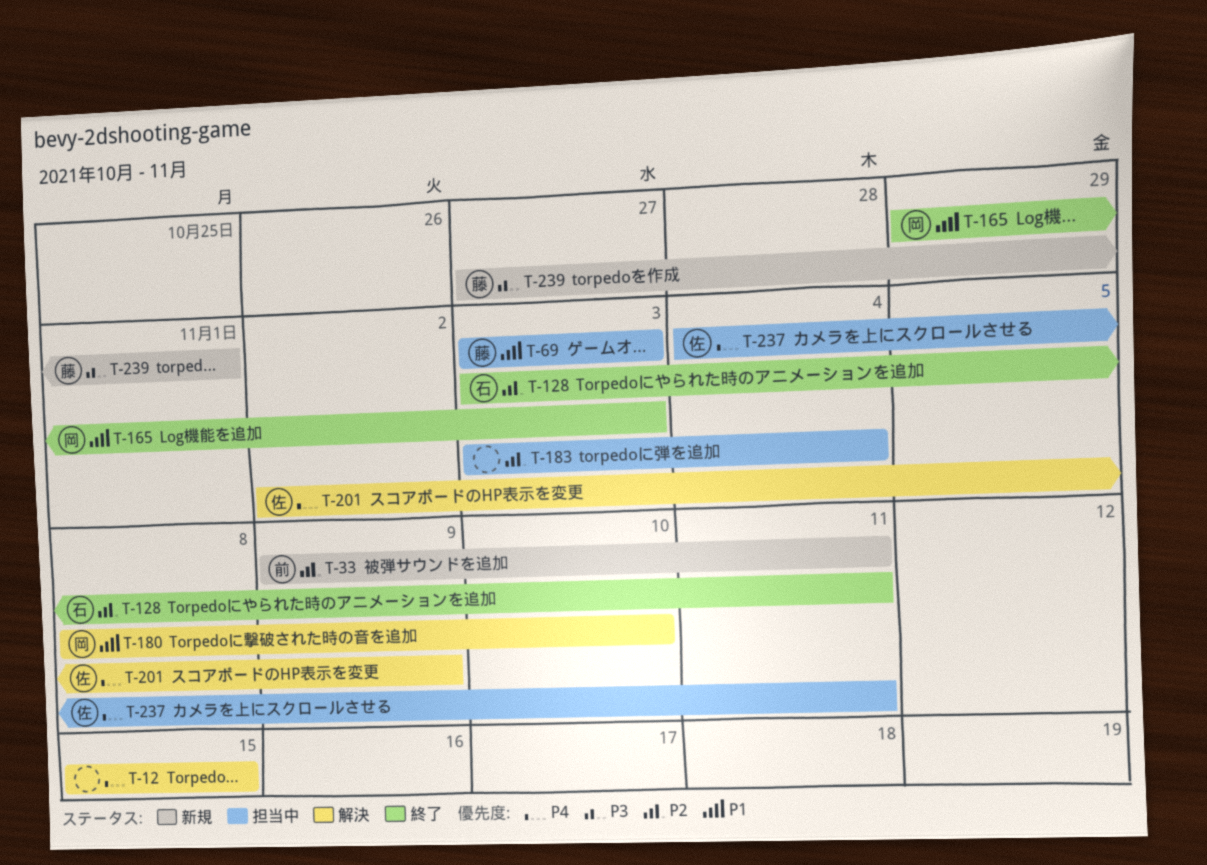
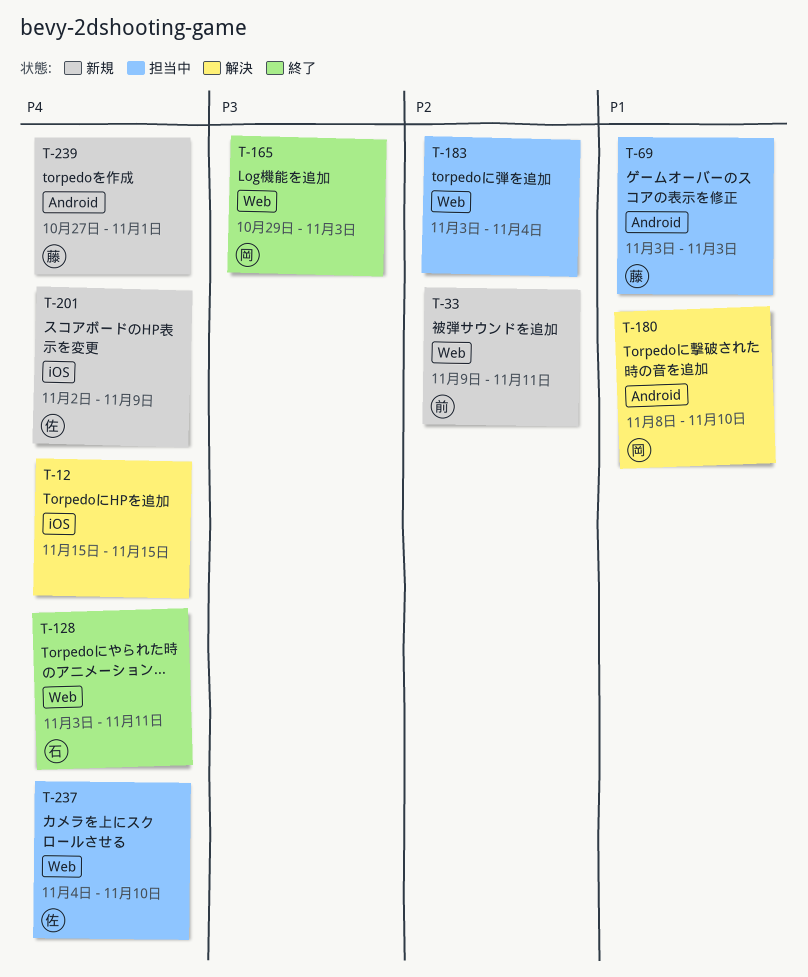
T-128, priority: P2 -> P4
T-165, priority: P1 -> P3
T-201, status: 解決 -> 新規
T-237, due: Nov 11 -> Nov 10
T-239, priority: P3 -> P4

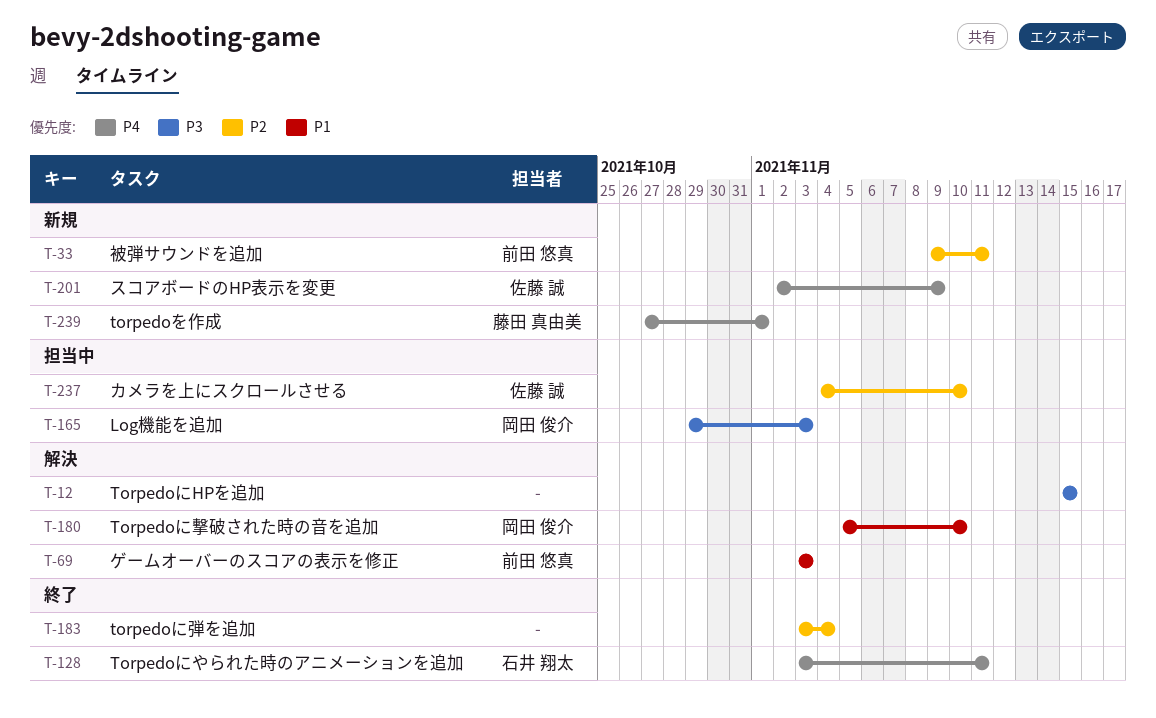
T-12, priority: P4 -> P3
T-69, status: 担当中 -> 解決
T-69, owner: 藤田 真由美 -> 前田 悠真
T-165, status: 終了 -> 担当中
T-180, start: Nov 8 -> Nov 5
T-183, status: 担当中 -> 終了
T-237, priority: P4 -> P2

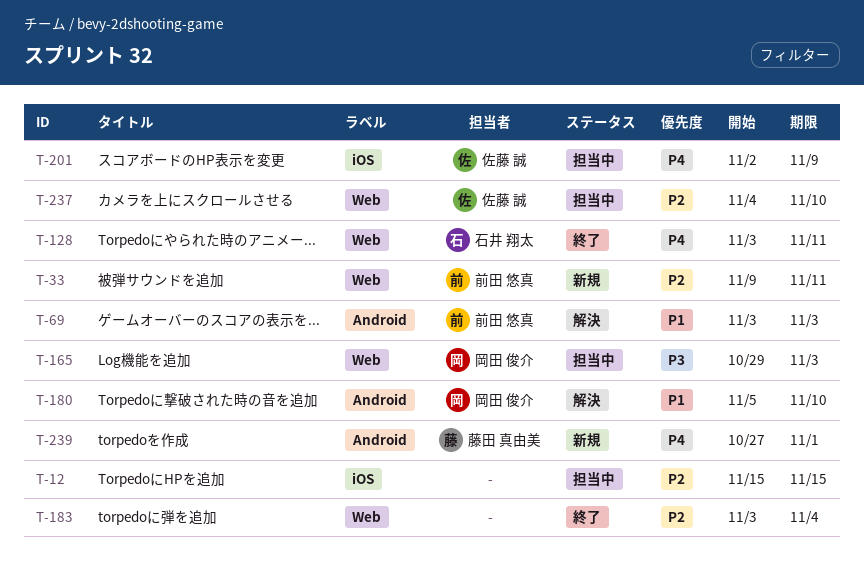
T-12, status: 解決 -> 担当中
T-12, priority: P3 -> P2
T-201, status: 新規 -> 担当中

